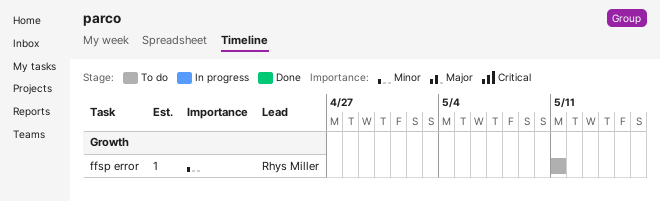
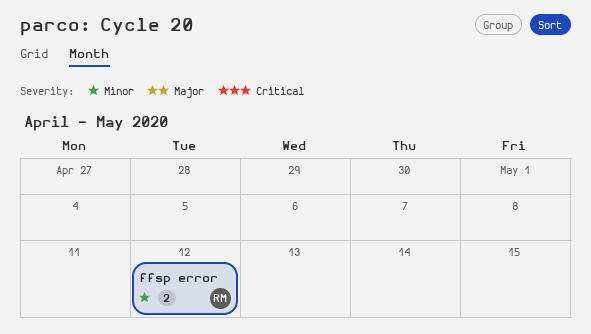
ffsp error, estimate: 1 -> 2
ffsp error, due: May 11 -> May 12

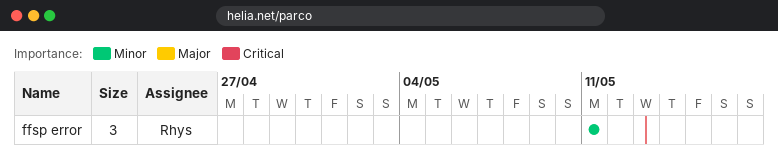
ffsp error, estimate: 2 -> 3
ffsp error, due: May 12 -> May 11

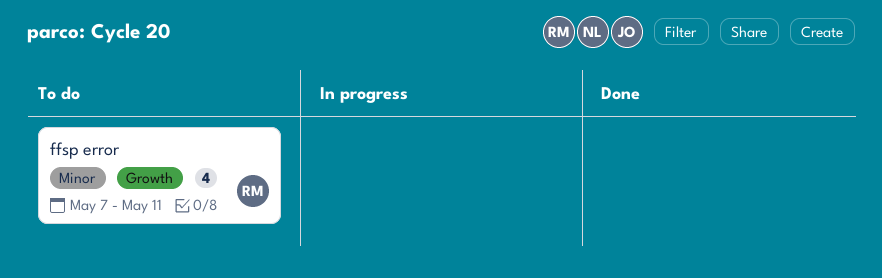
ffsp error, estimate: 3 -> 4
ffsp error, start: May 11 -> May 7

